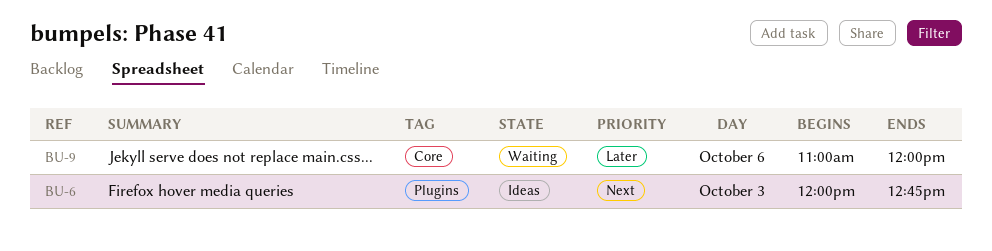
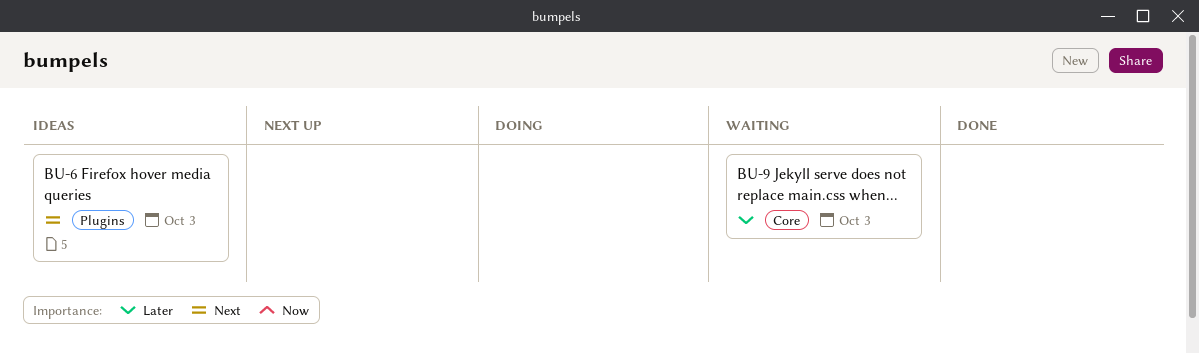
BU-9, day: Oct 6 -> Oct 3

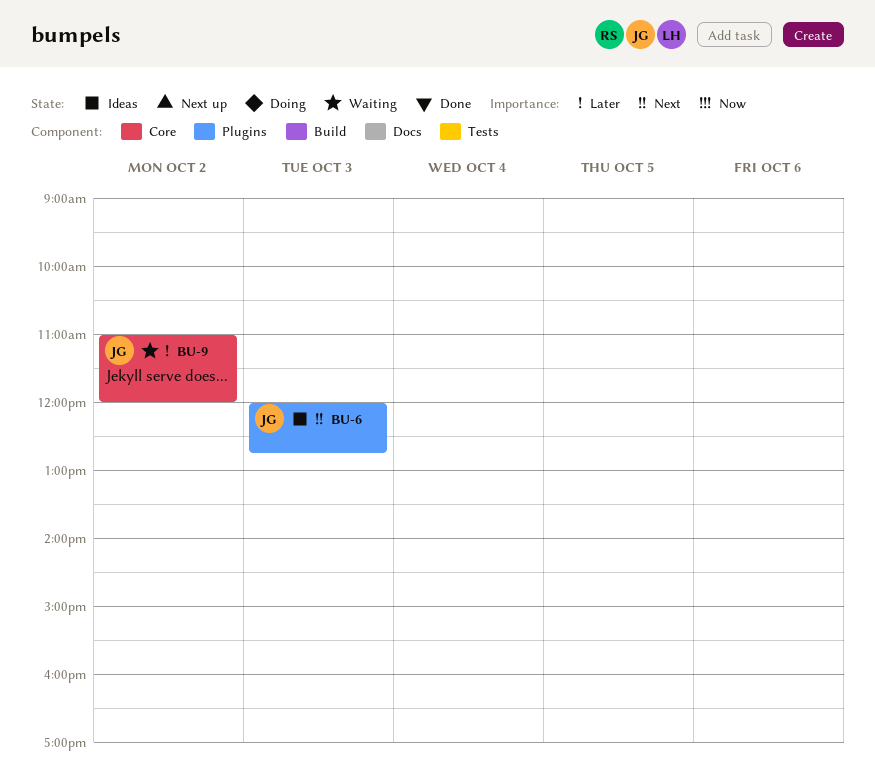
BU-9, day: Oct 3 -> Oct 2

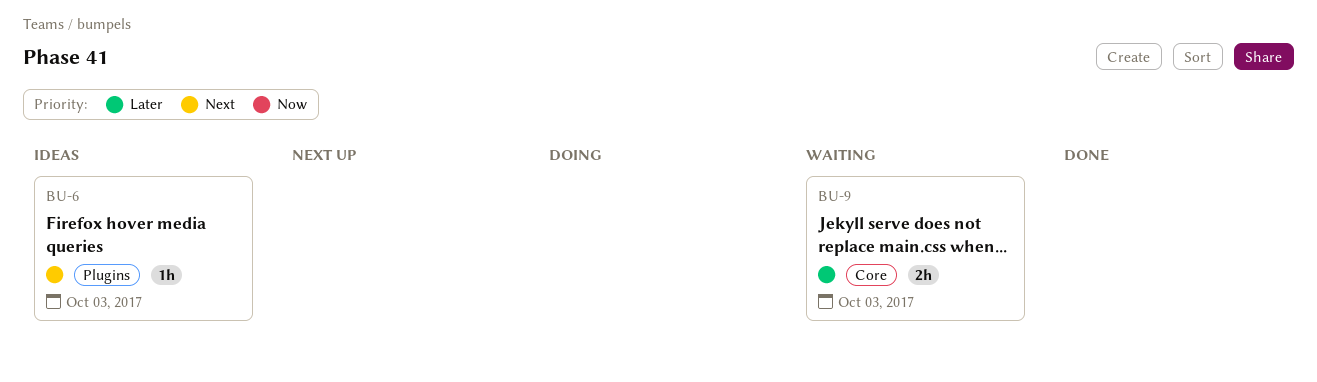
BU-9, day: Oct 2 -> Oct 3

